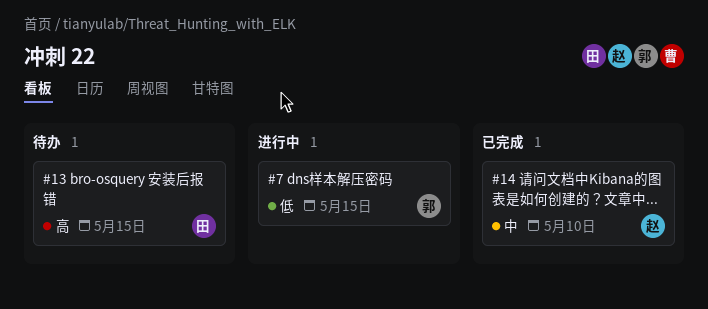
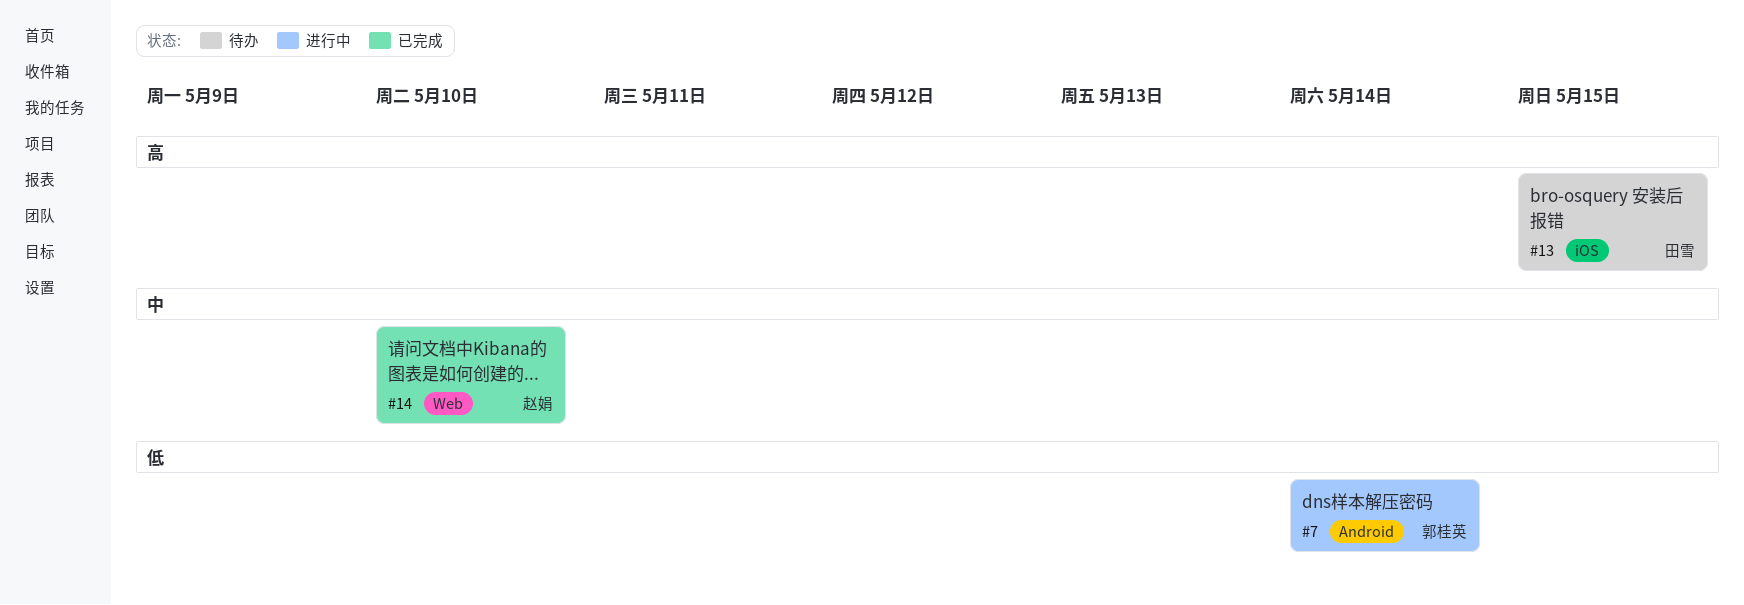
#7, due: May 15 -> May 14

